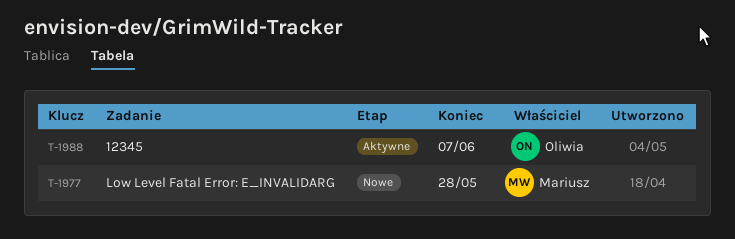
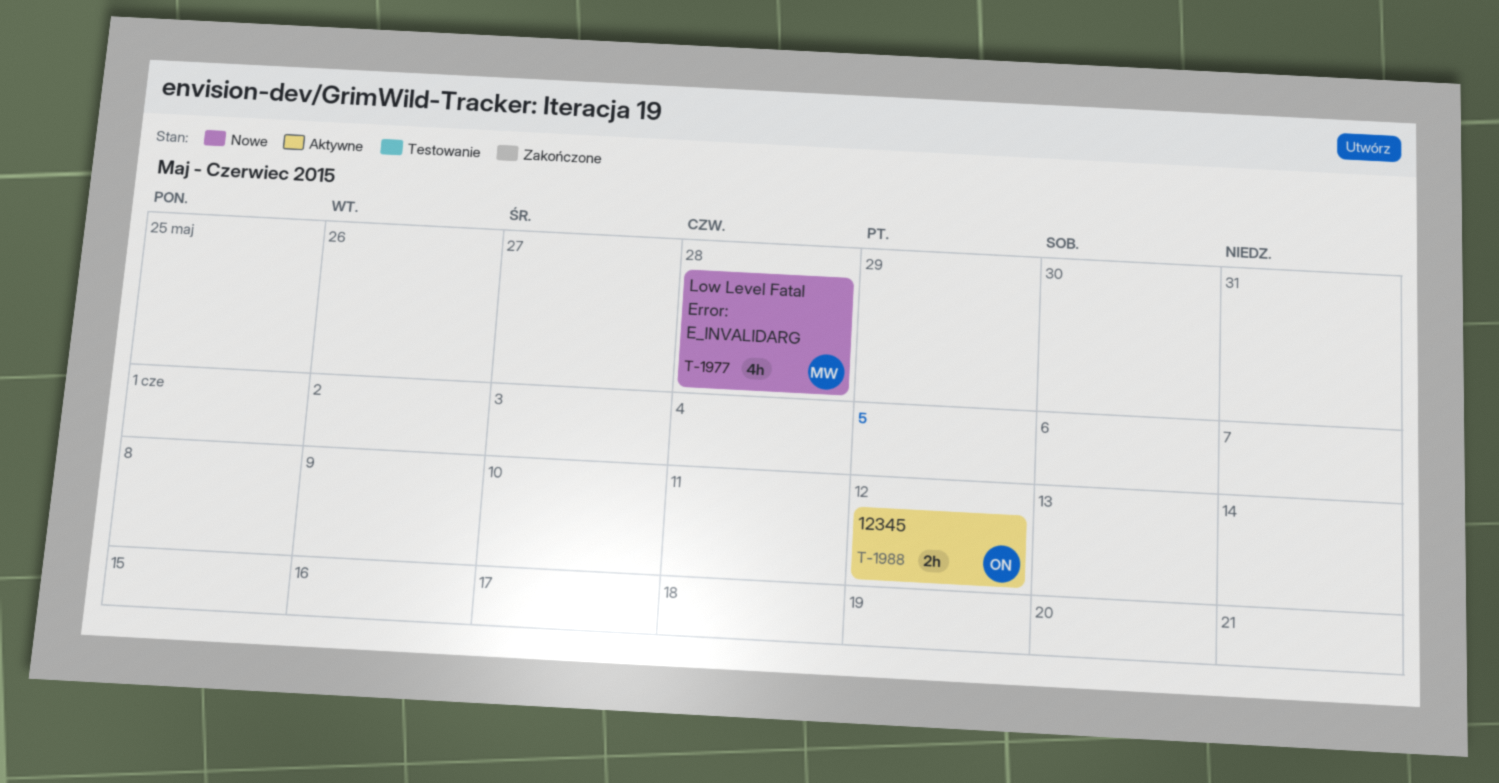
T-1988, due: Jun 7 -> Jun 12

